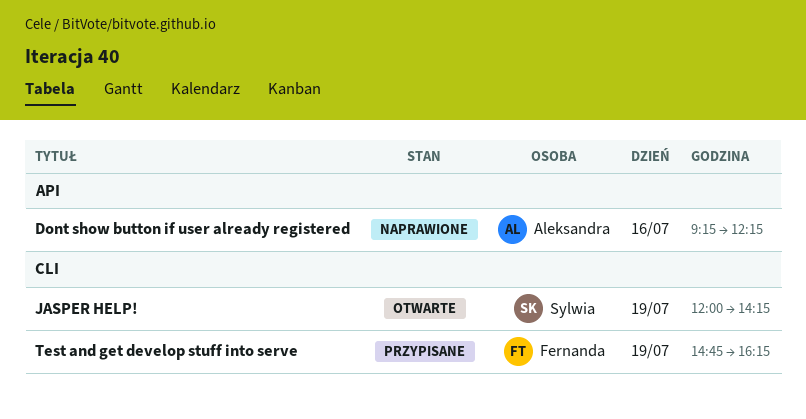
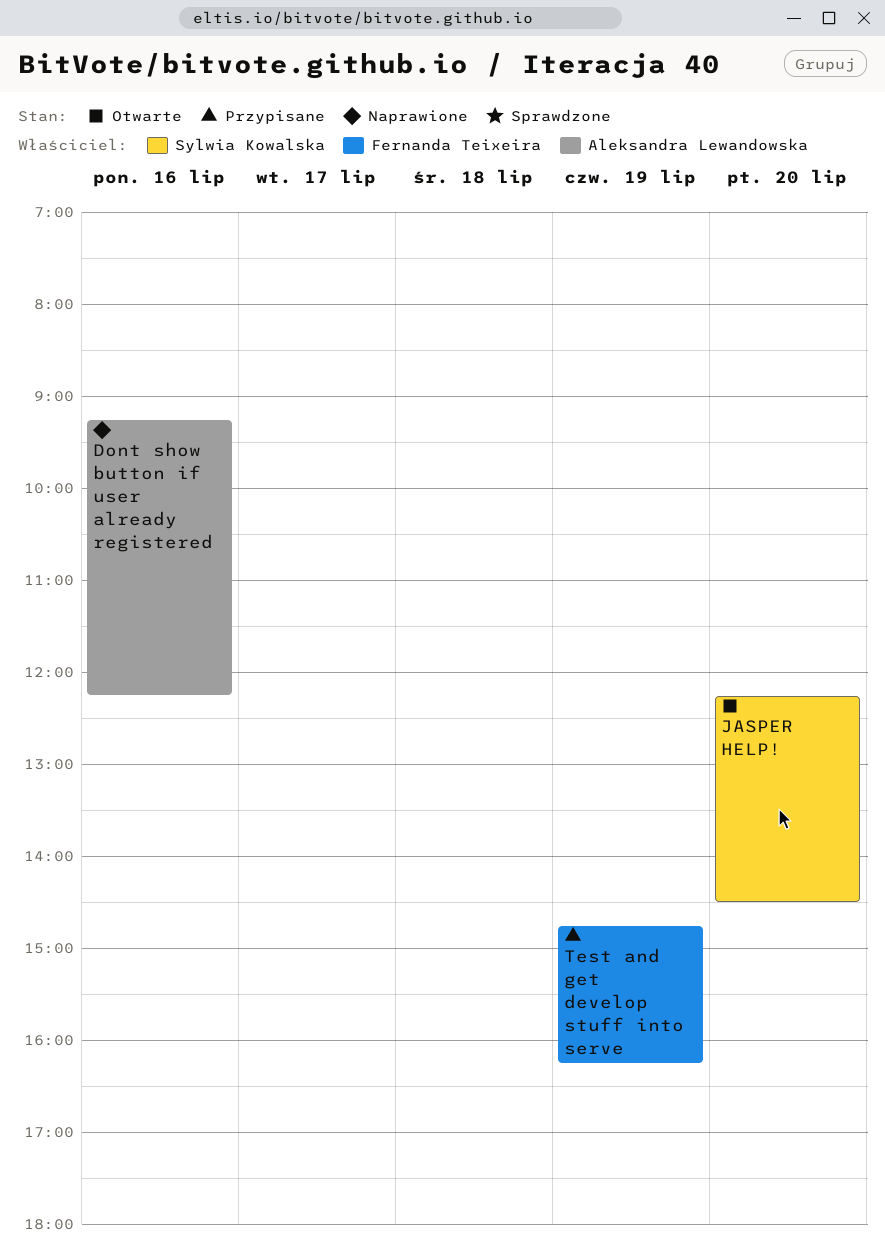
JASPER HELP!, day: Jul 19 -> Jul 20
JASPER HELP!, begins: 12:00 -> 12:15
JASPER HELP!, ends: 14:15 -> 14:30

